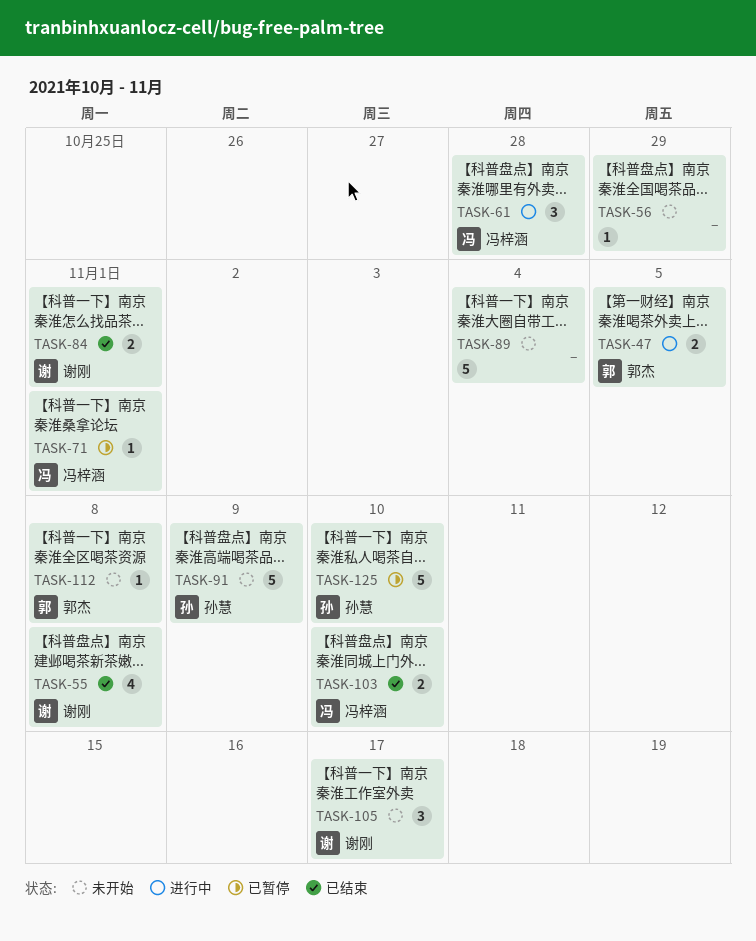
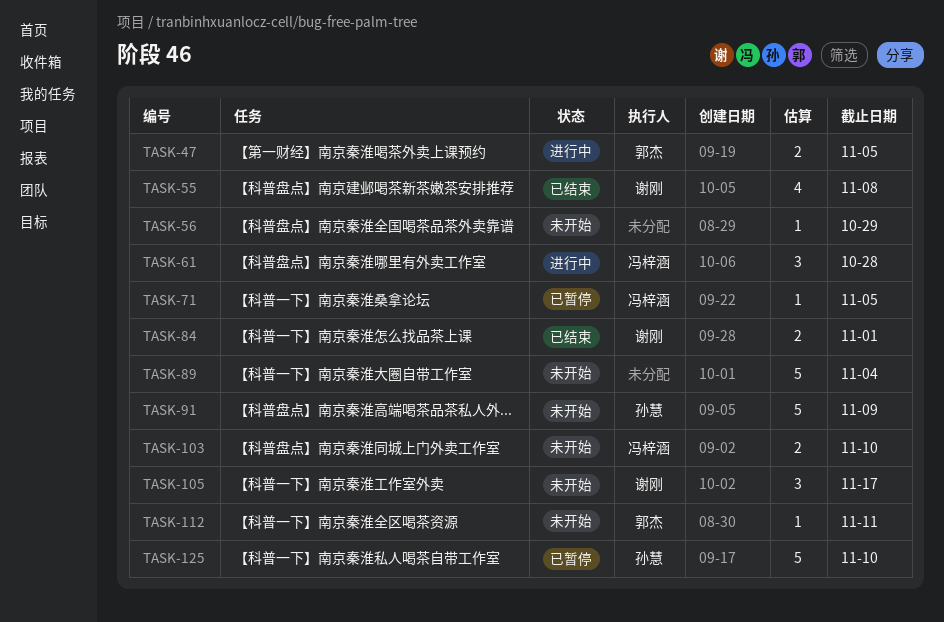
TASK-71, due: Nov 1 -> Nov 5
TASK-103, status: 已结束 -> 未开始
TASK-112, due: Nov 8 -> Nov 11

